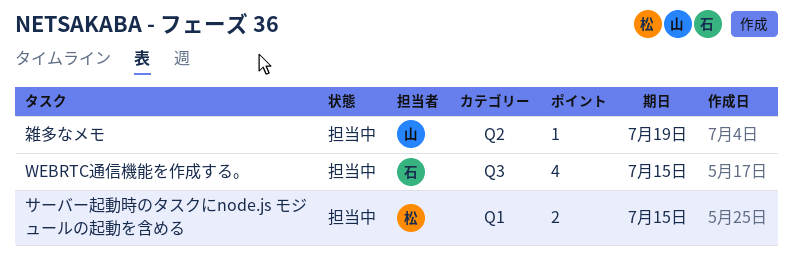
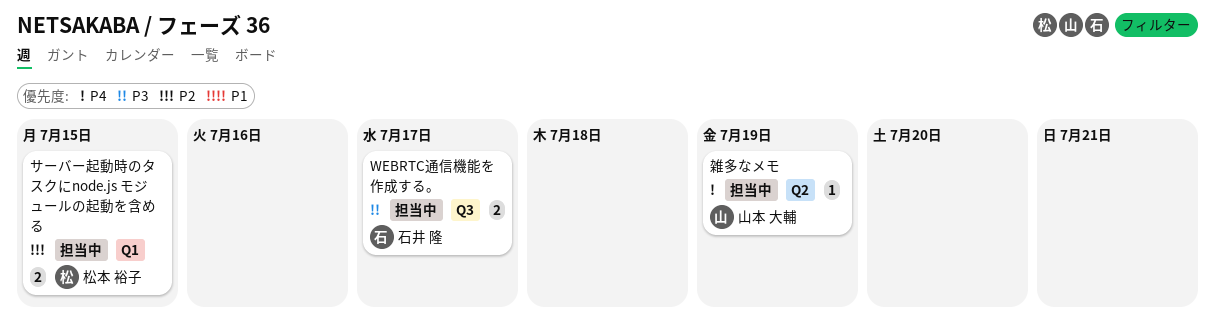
WEBRTC通信機能を作成する。, estimate: 4 -> 2
WEBRTC通信機能を作成する。, due: Jul 15 -> Jul 17

